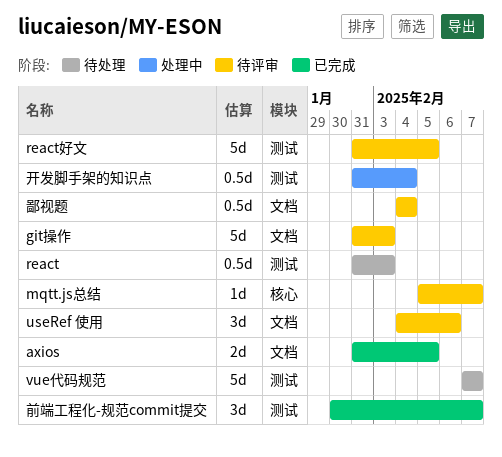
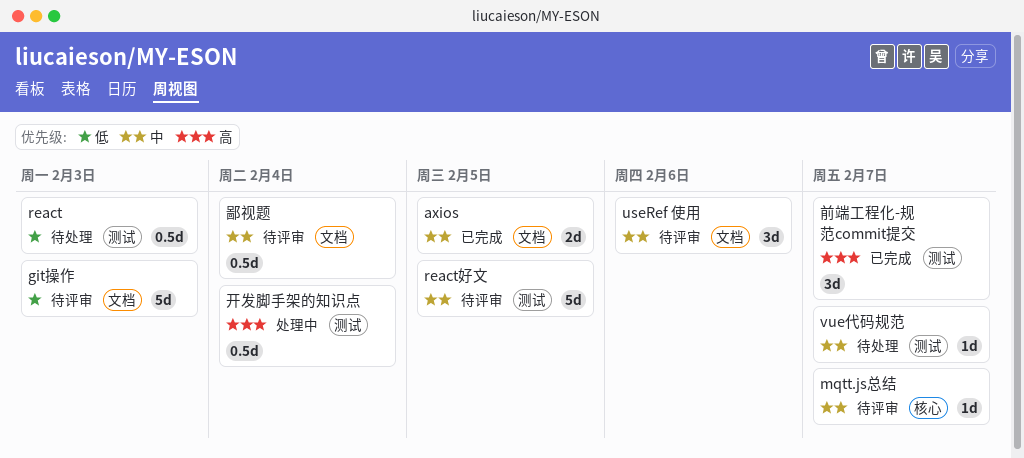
vue代码规范, estimate: 5d -> 1d

